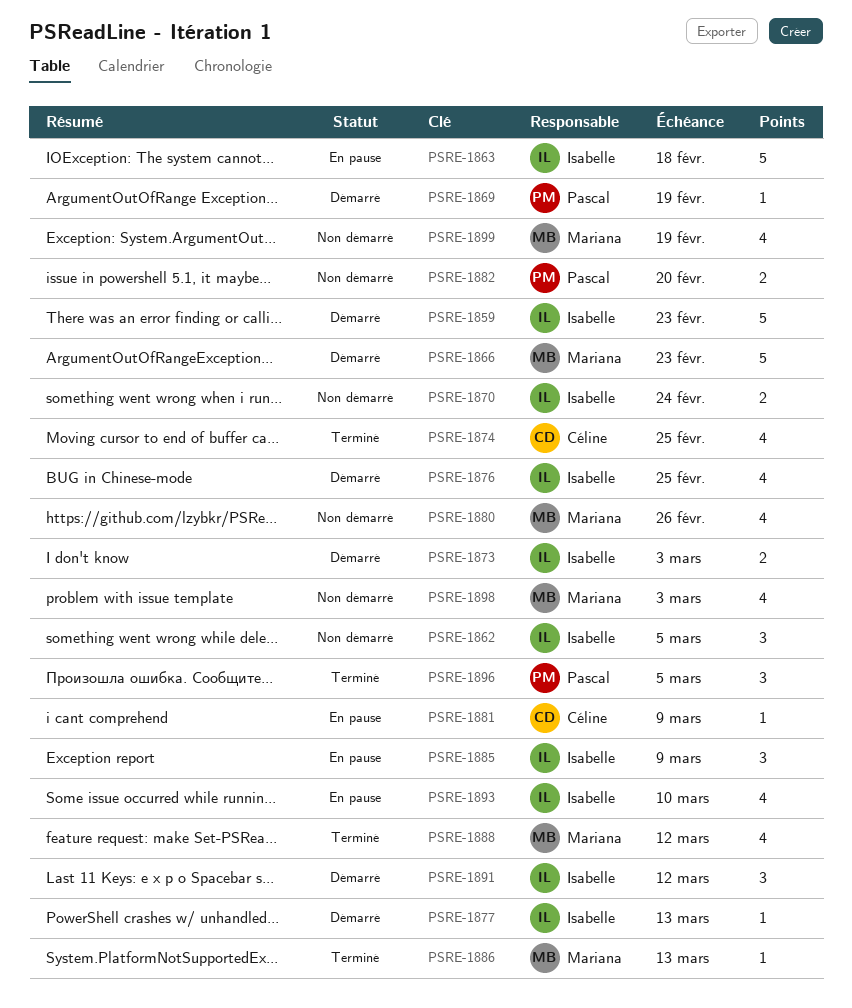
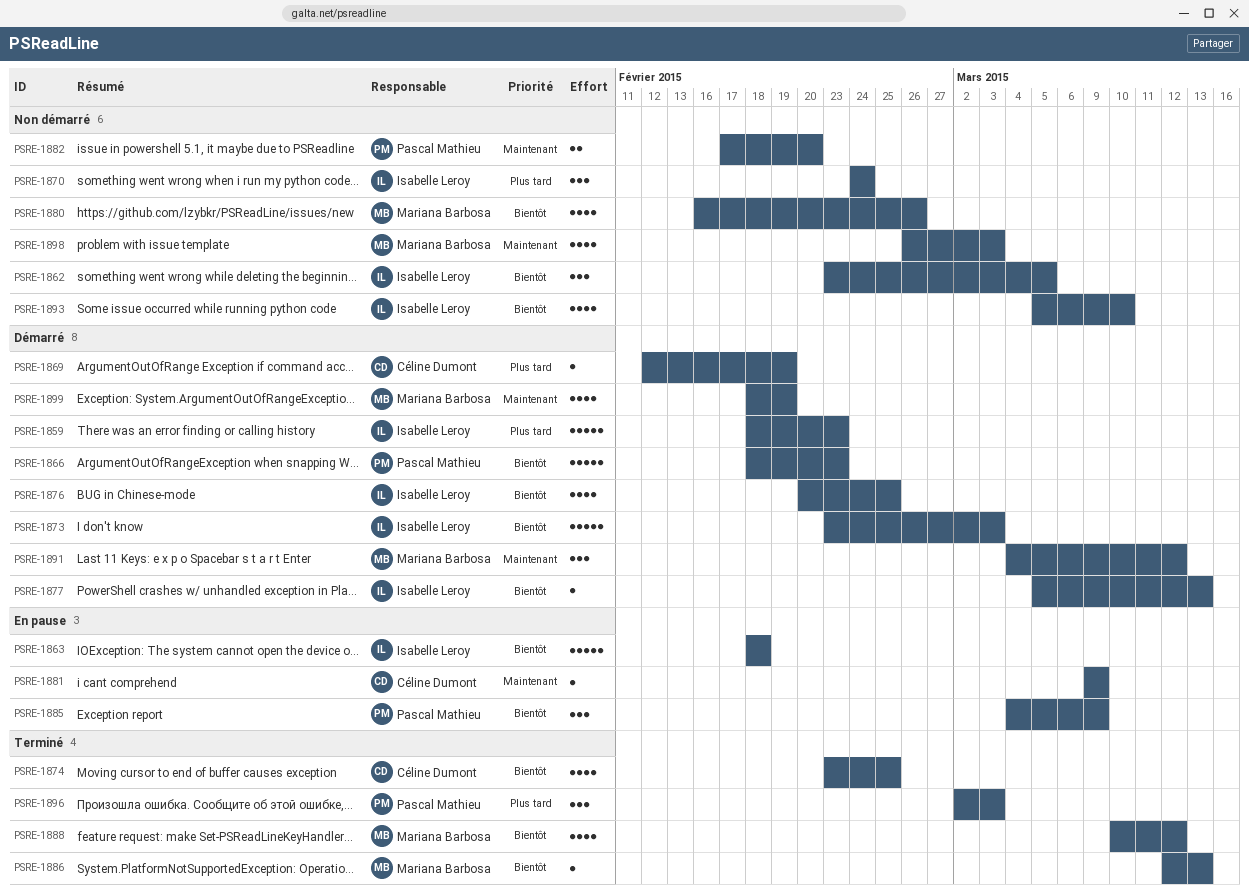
PSRE-1866, owner: Mariana Barbosa -> Pascal Mathieu
PSRE-1869, owner: Pascal Mathieu -> Céline Dumont
PSRE-1870, estimate: 2 -> 3
PSRE-1873, estimate: 2 -> 5
PSRE-1885, owner: Isabelle Leroy -> Pascal Mathieu
PSRE-1891, owner: Isabelle Leroy -> Mariana Barbosa
PSRE-1893, status: En pause -> Non démarré
PSRE-1896, due: Mar 5 -> Mar 3
PSRE-1899, status: Non démarré -> Démarré

